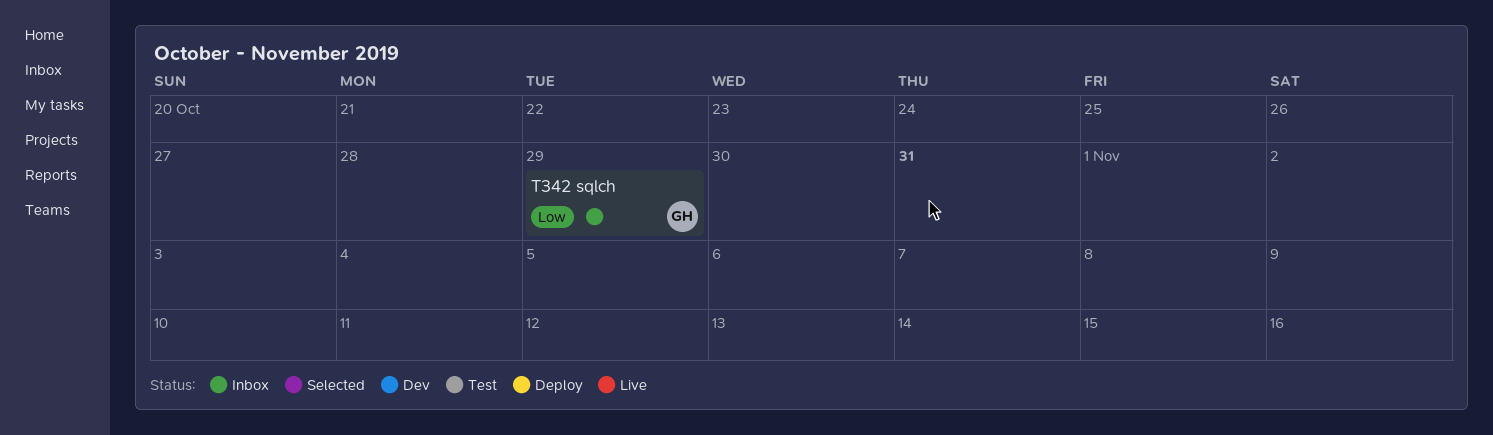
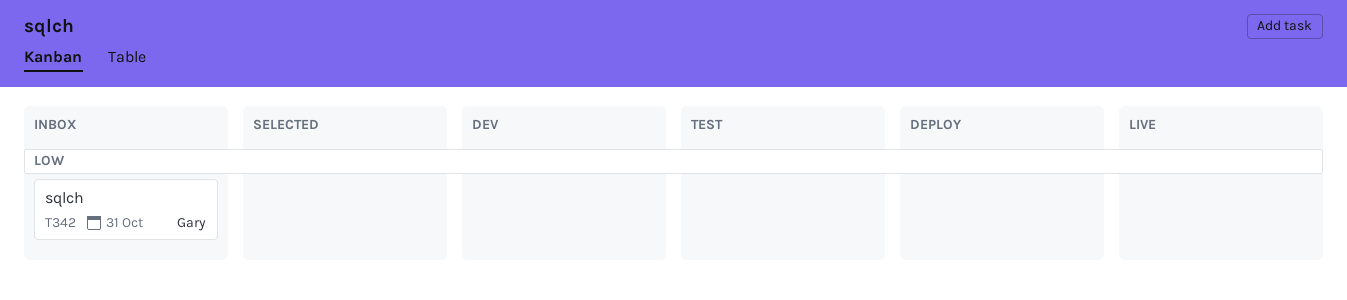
T342, due: Oct 29 -> Oct 31

